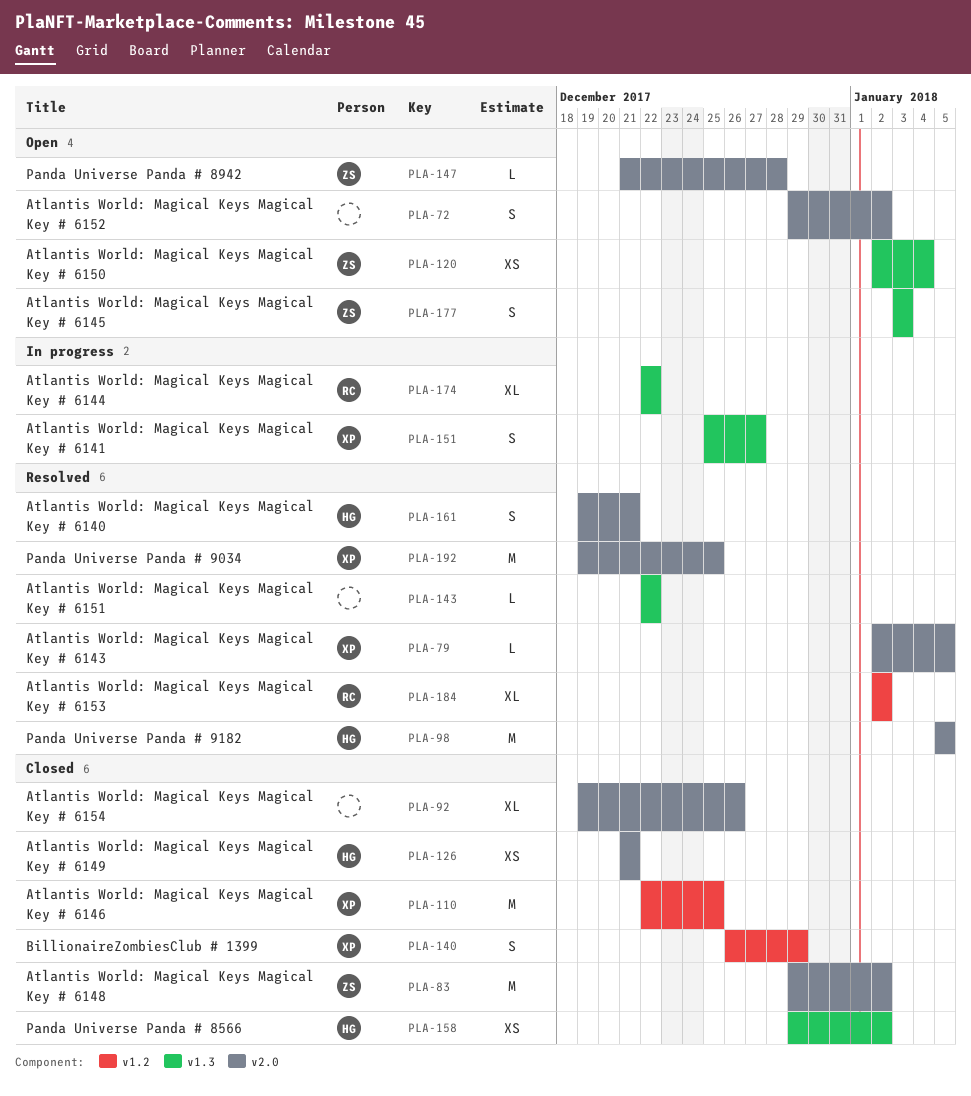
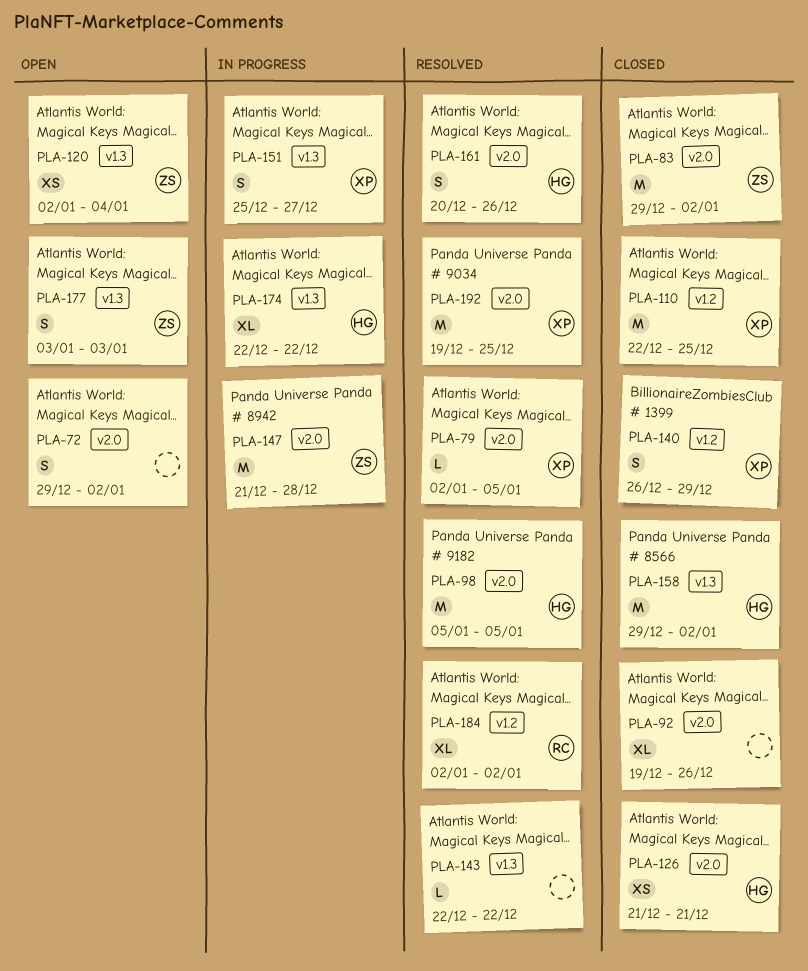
PLA-147, status: Open -> In progress
PLA-147, estimate: L -> M
PLA-158, estimate: XS -> M
PLA-161, start: Dec 19 -> Dec 20
PLA-161, due: Dec 21 -> Dec 26
PLA-174, owner: RC -> HG

